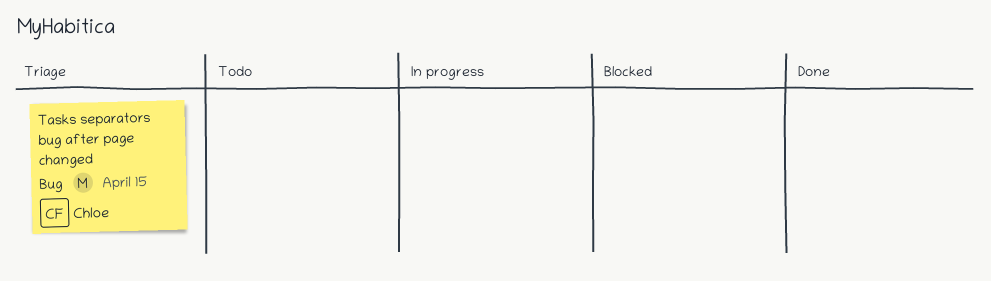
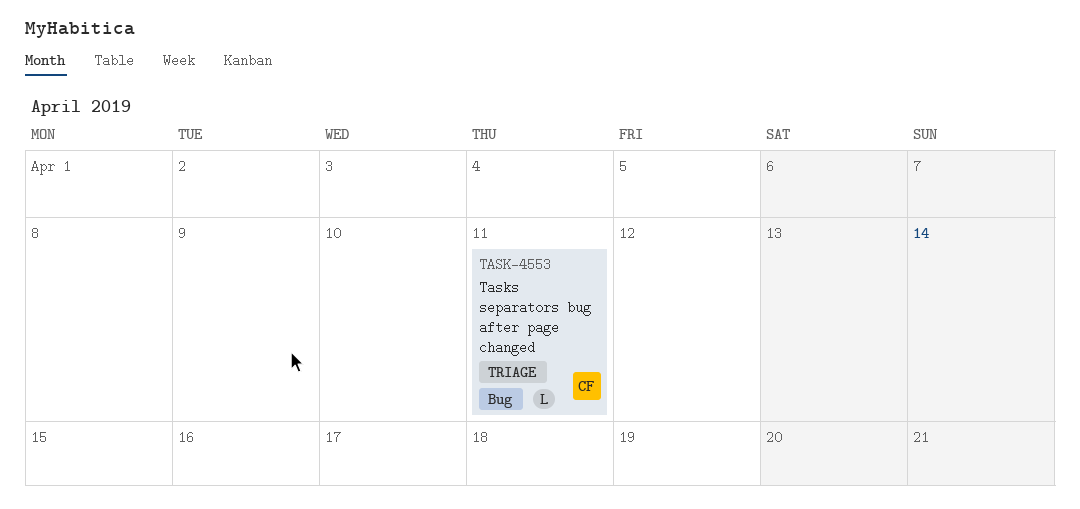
Tasks separators bug after page changed, estimate: M -> L
Tasks separators bug after page changed, due: Apr 15 -> Apr 11

